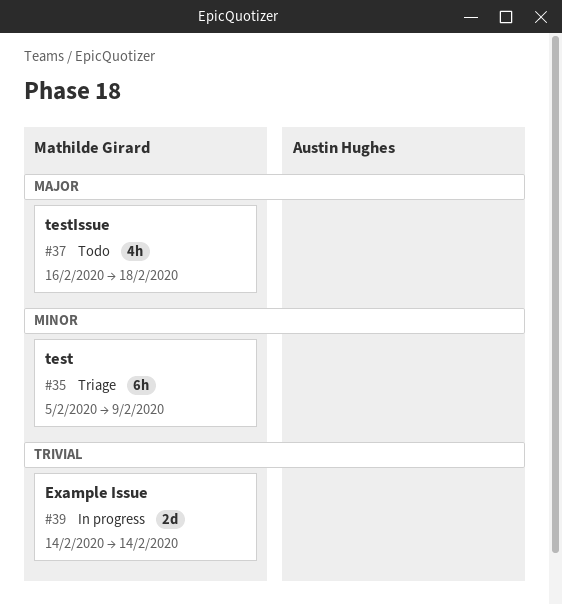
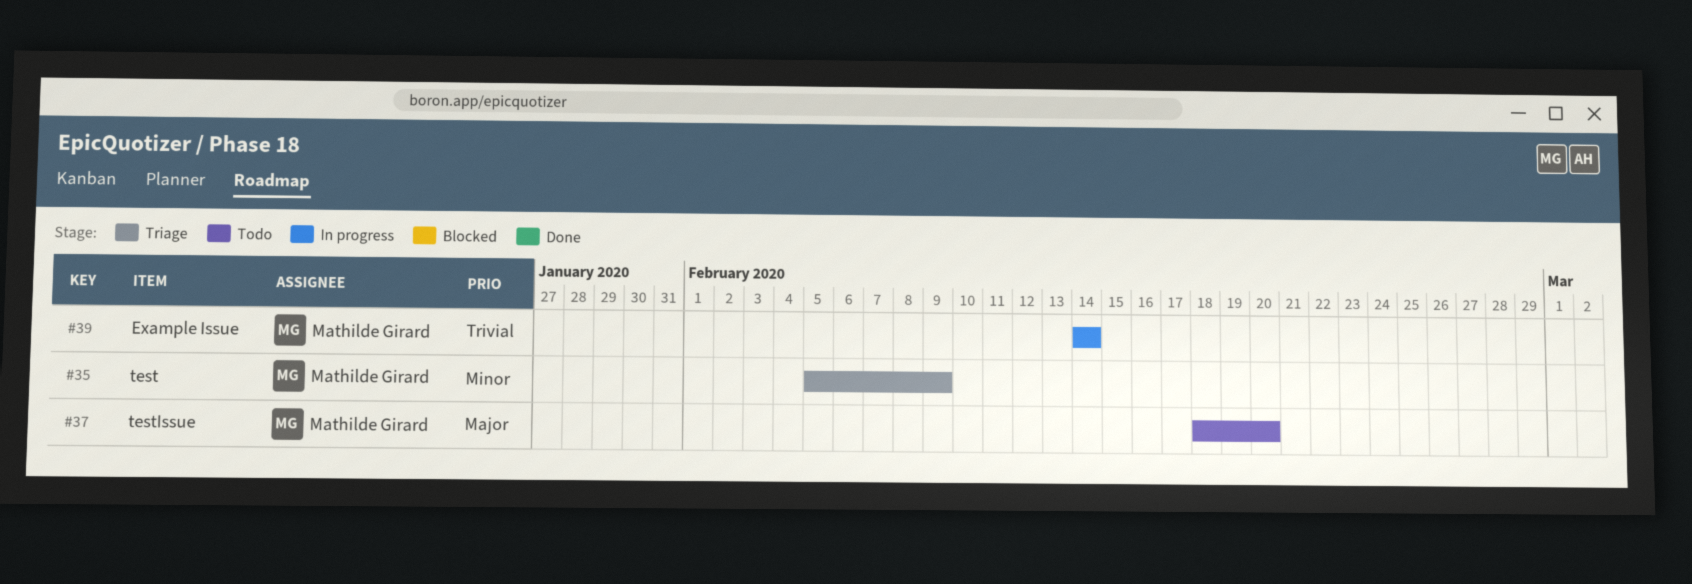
#37, start: Feb 16 -> Feb 18
#37, due: Feb 18 -> Feb 20

